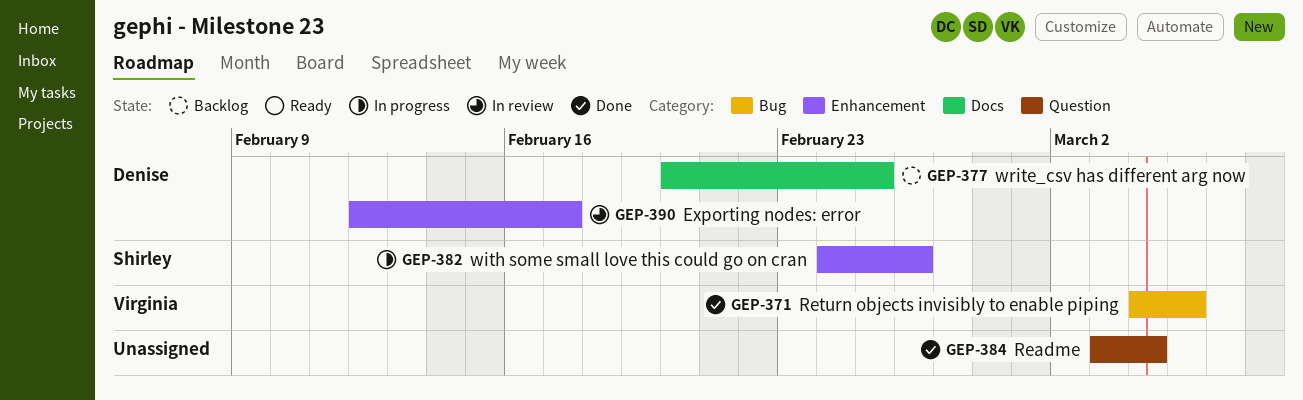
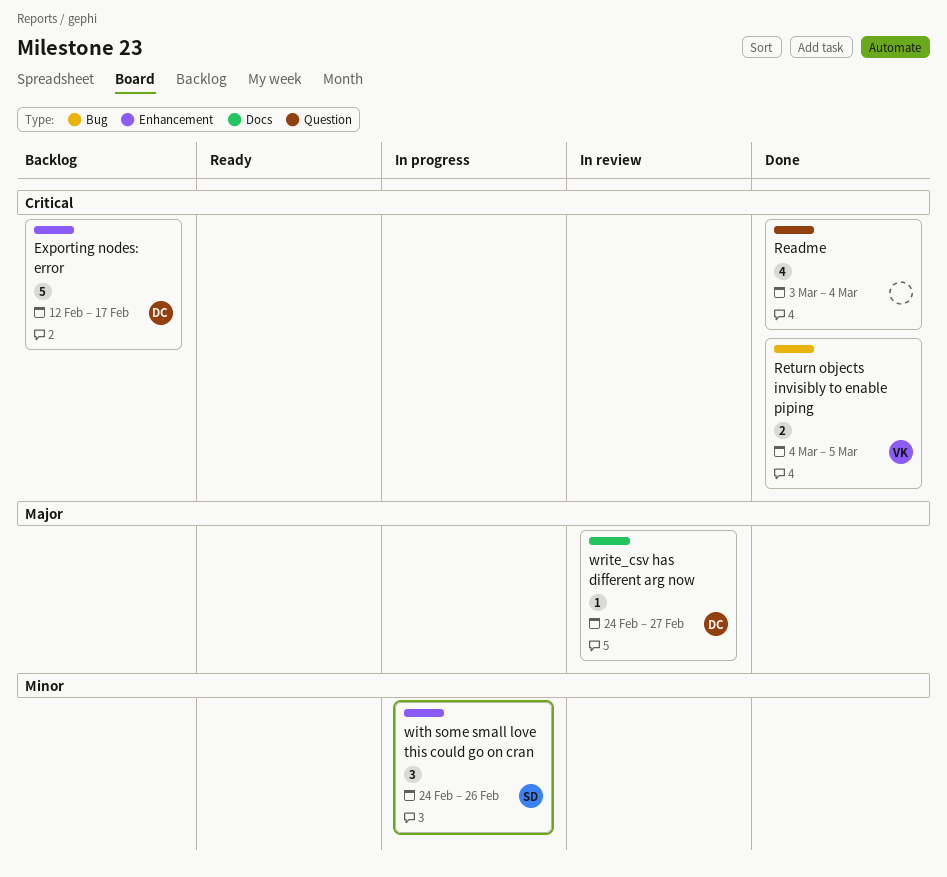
Exporting nodes: error, status: In review -> Backlog
write_csv has different arg now, status: Backlog -> In review
write_csv has different arg now, start: Feb 20 -> Feb 24
write_csv has different arg now, due: Feb 25 -> Feb 27

